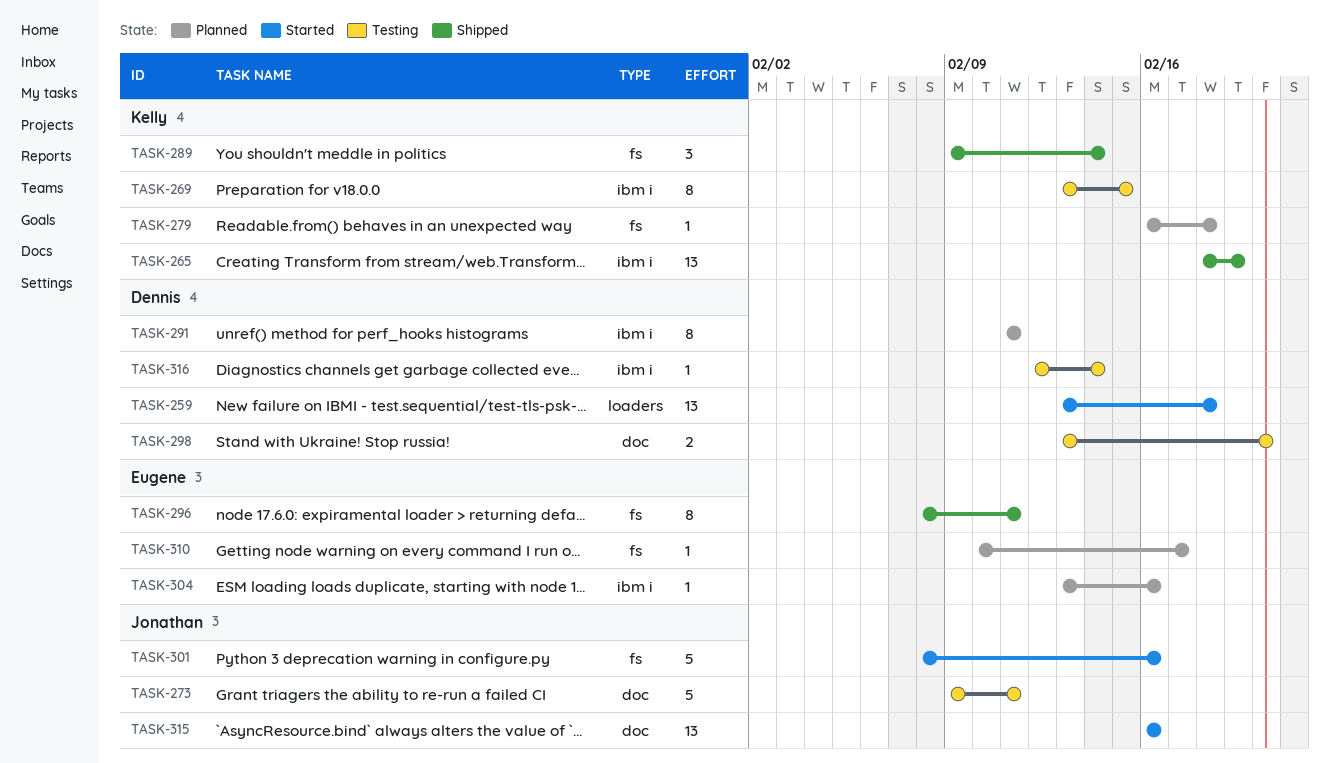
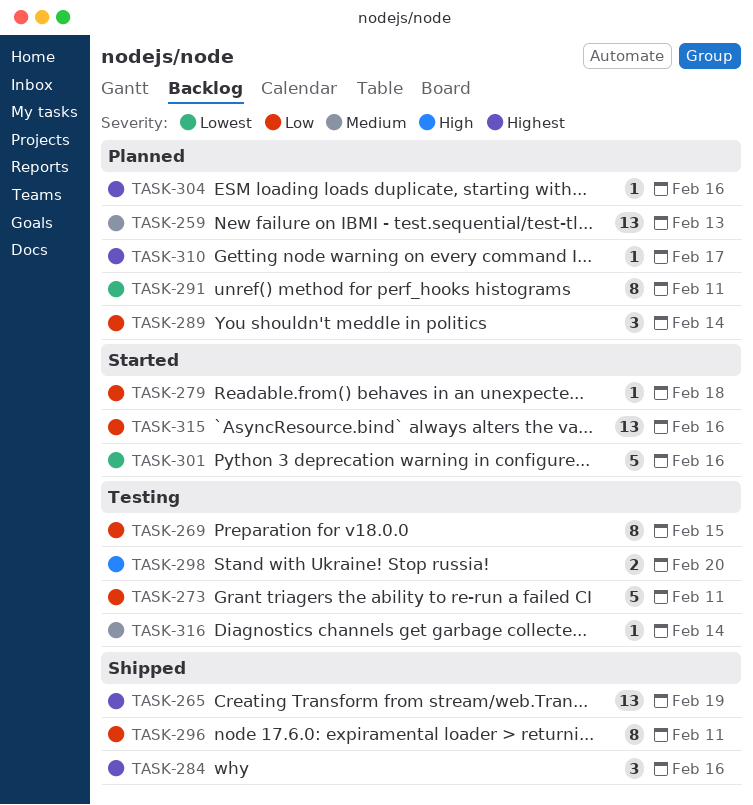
TASK-259, status: Started -> Planned
TASK-259, due: Feb 18 -> Feb 13
TASK-279, status: Planned -> Started
TASK-284: none -> present
TASK-289, status: Shipped -> Planned

